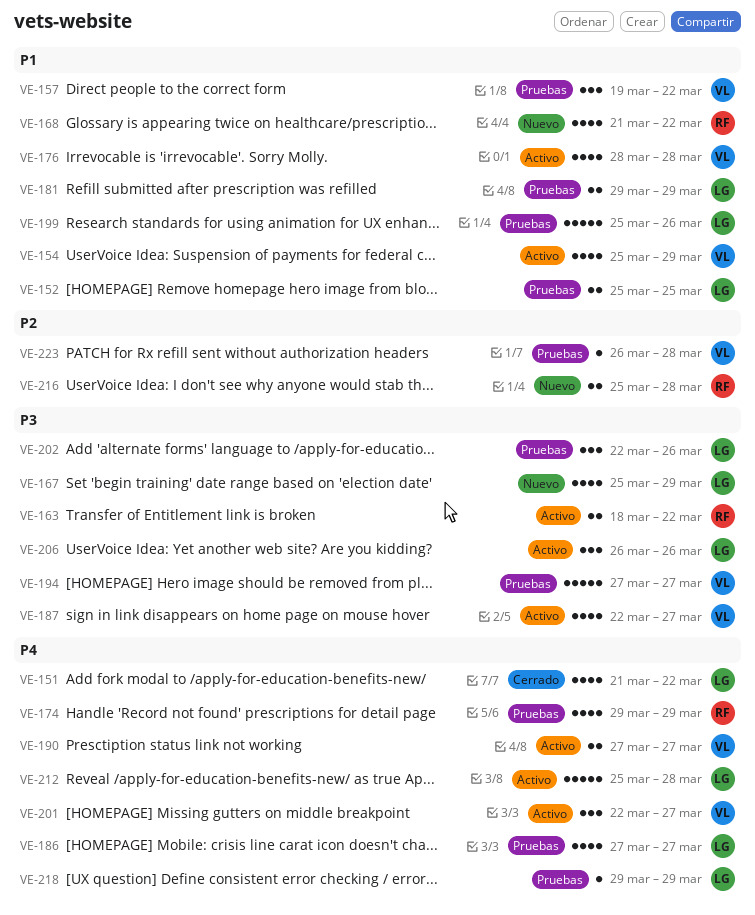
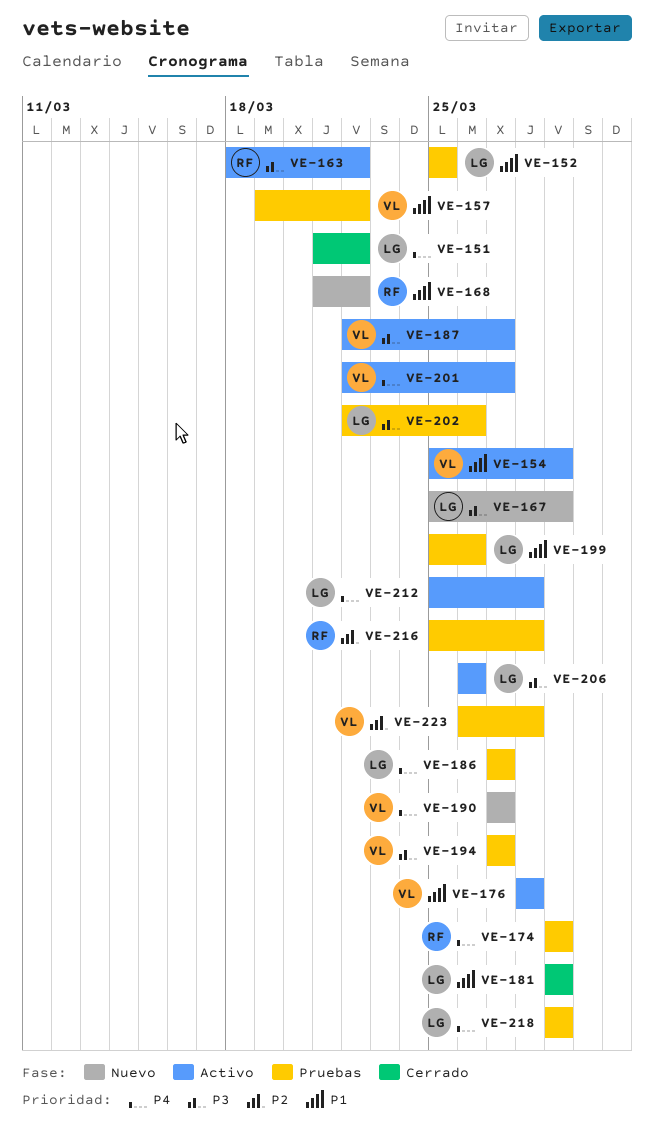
VE-181, status: Pruebas -> Cerrado
VE-190, status: Activo -> Nuevo
VE-216, status: Nuevo -> Pruebas

